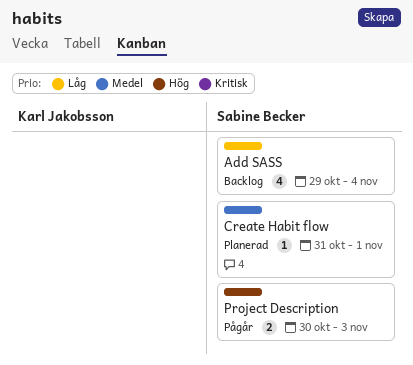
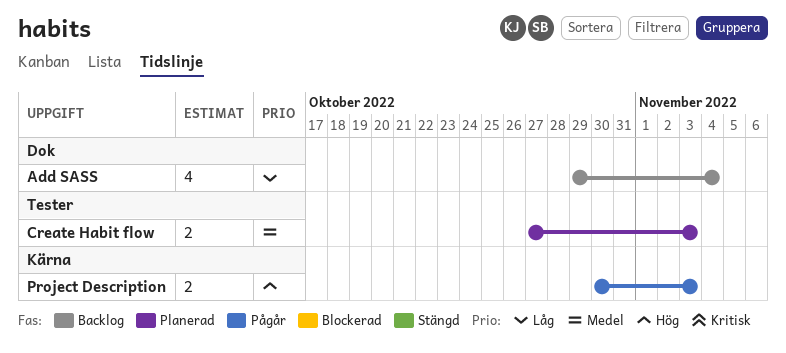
Create Habit flow, estimate: 1 -> 2
Create Habit flow, start: Oct 31 -> Oct 27
Create Habit flow, due: Nov 1 -> Nov 3

